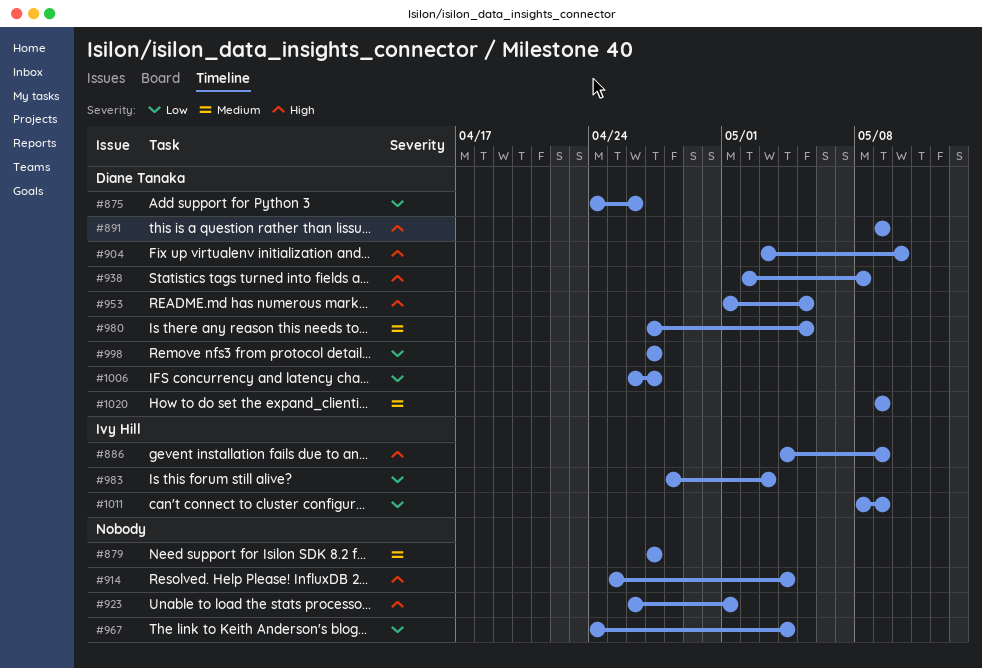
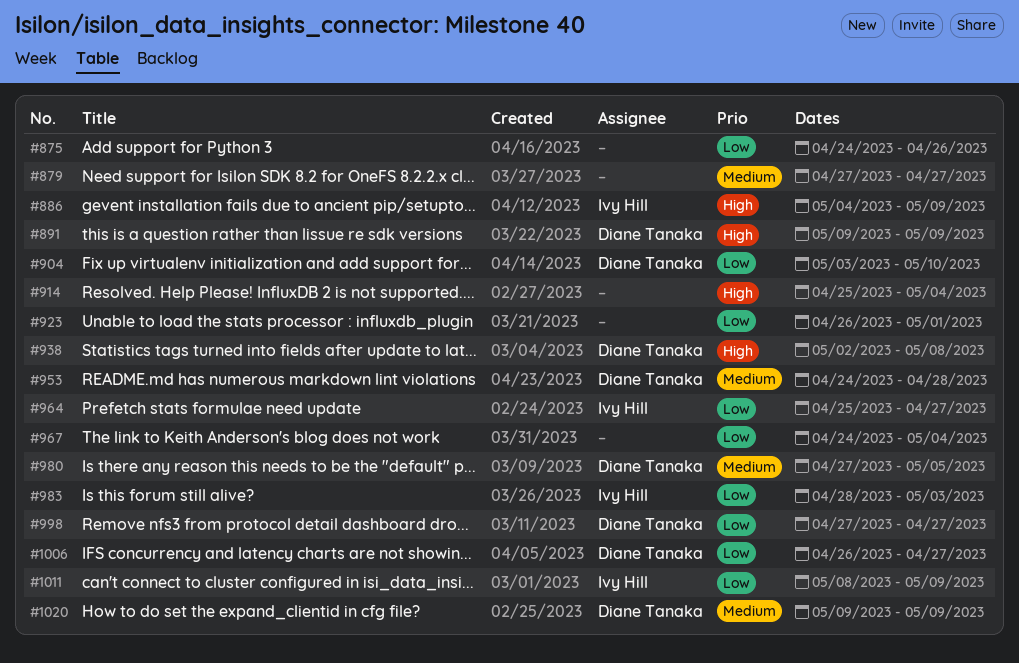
#875, owner: Diane Tanaka -> none
#904, priority: High -> Low
#923, priority: High -> Low
#953, priority: High -> Medium
#953, start: May 1 -> Apr 24
#953, due: May 5 -> Apr 28
#964: none -> present

